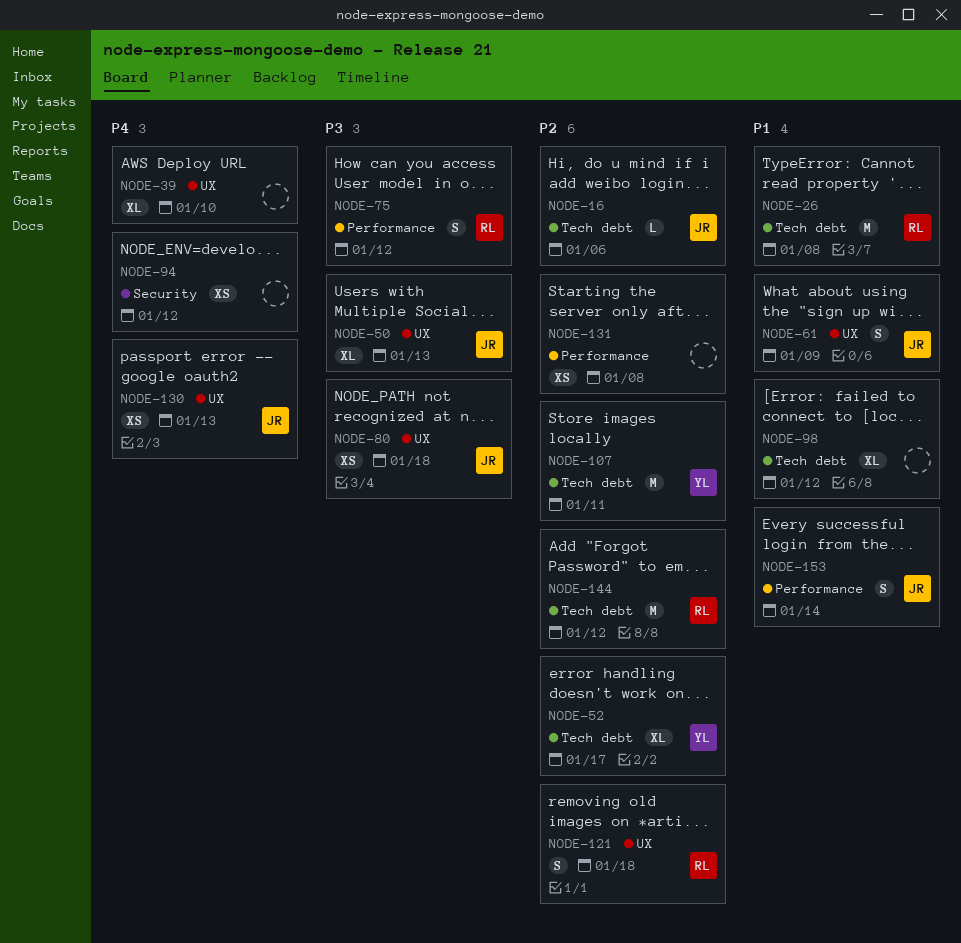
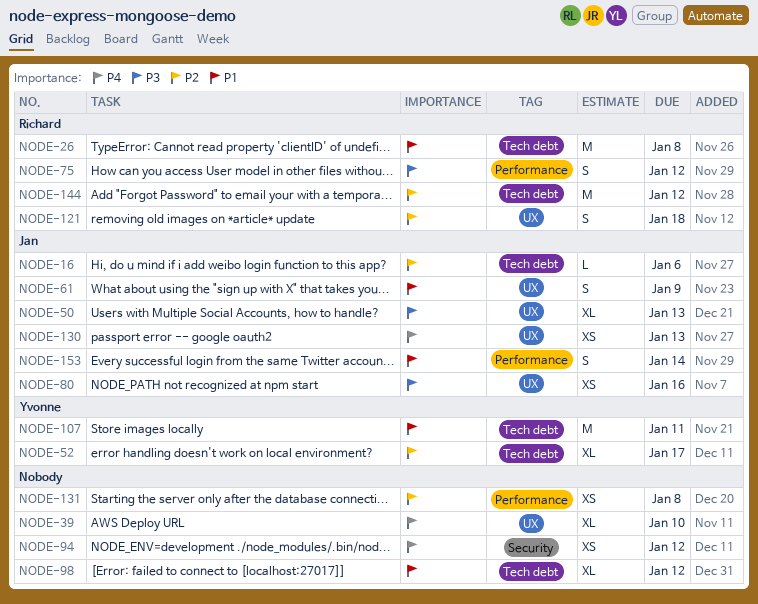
NODE-80, due: Jan 18 -> Jan 16
NODE-107, priority: P2 -> P1

